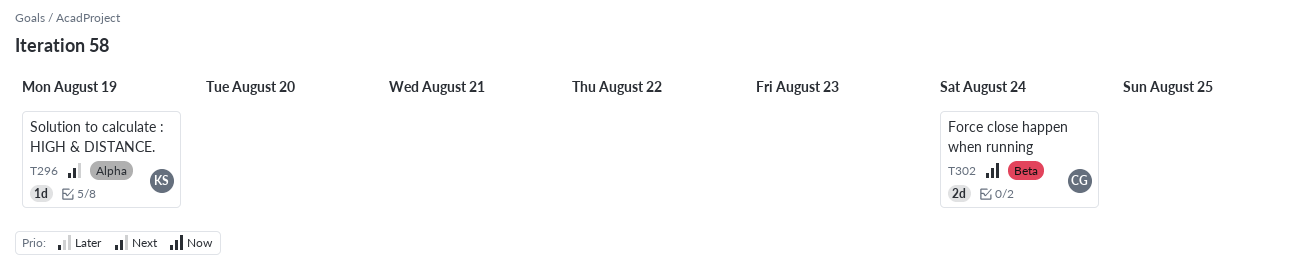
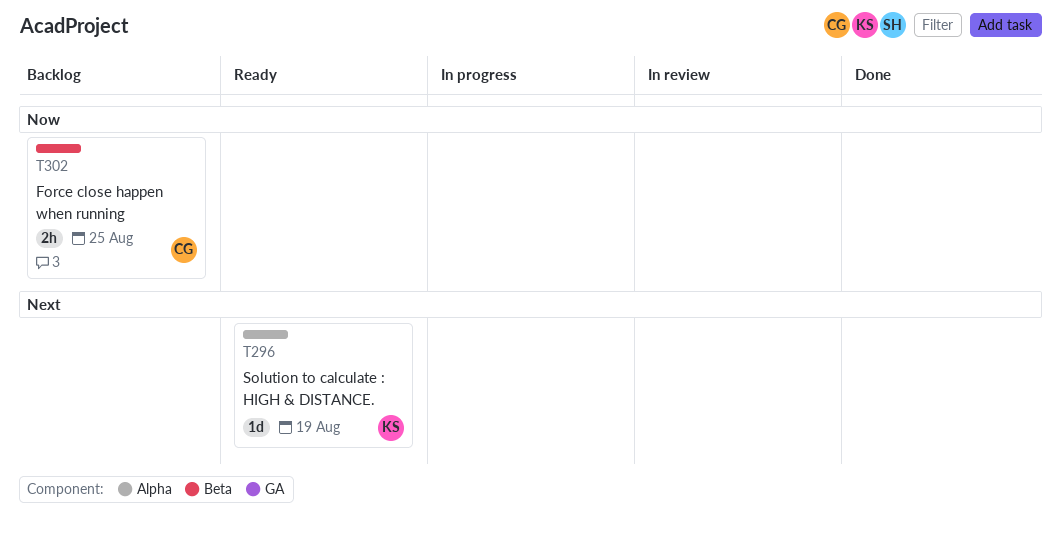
T302, estimate: 2d -> 2h
T302, due: Aug 24 -> Aug 25

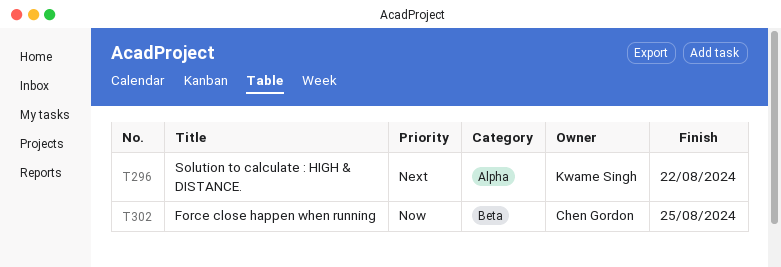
T296, due: Aug 19 -> Aug 22

